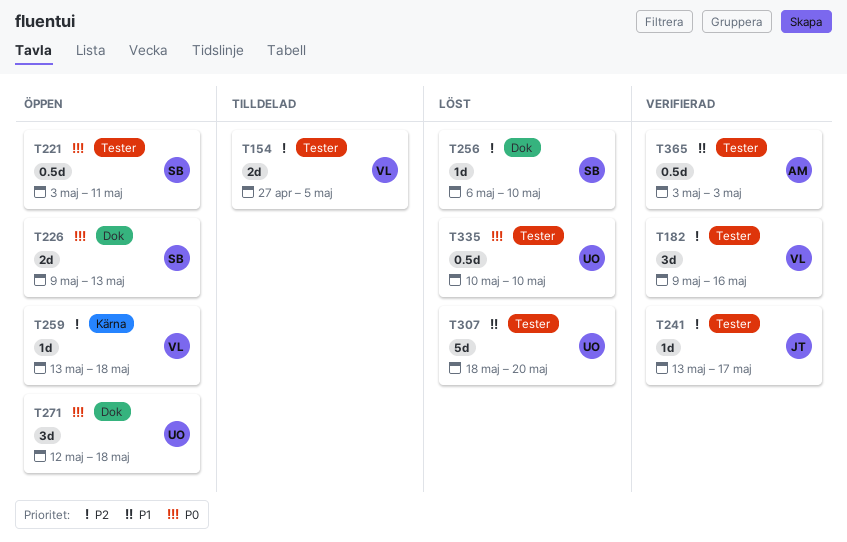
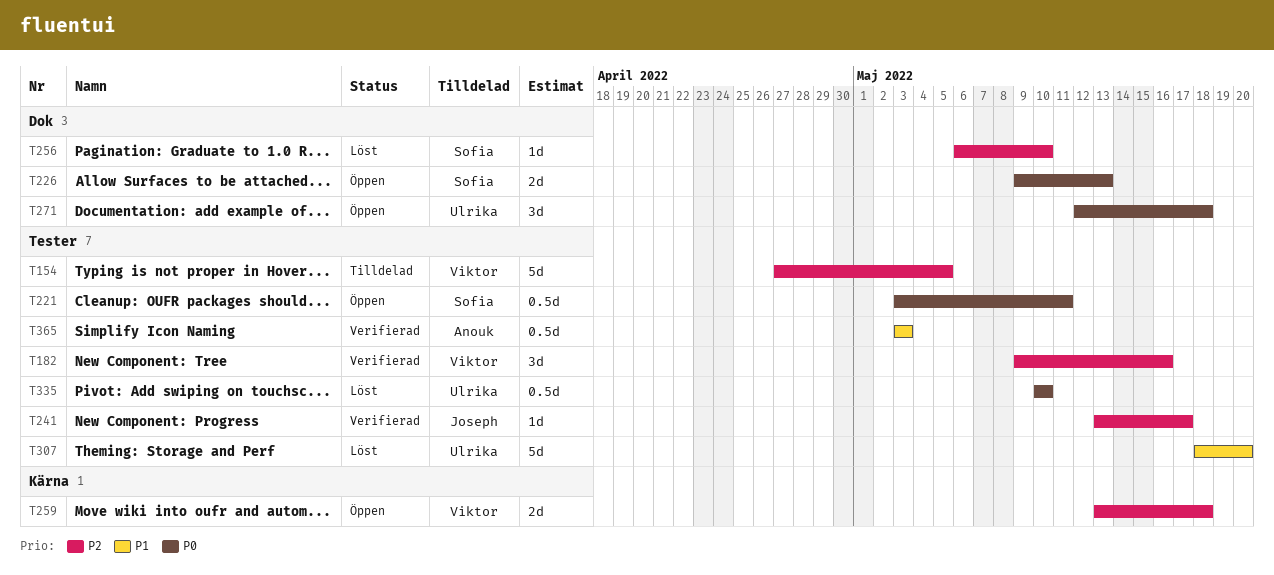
T154, estimate: 2d -> 5d
T259, estimate: 1d -> 2d

